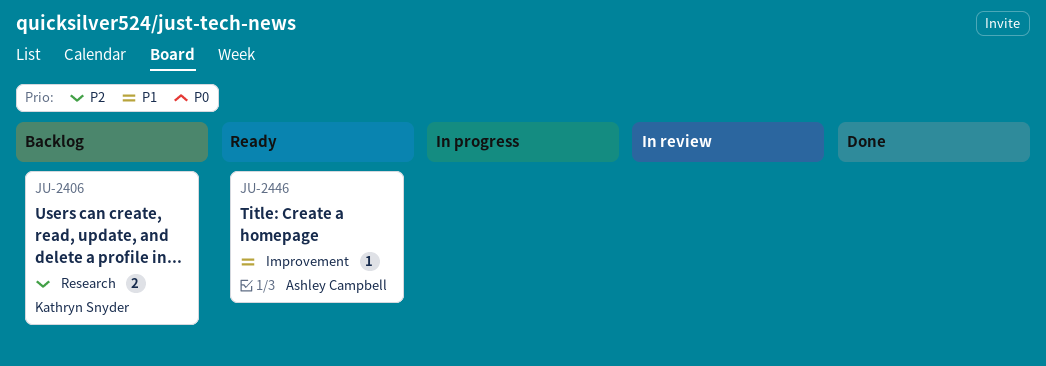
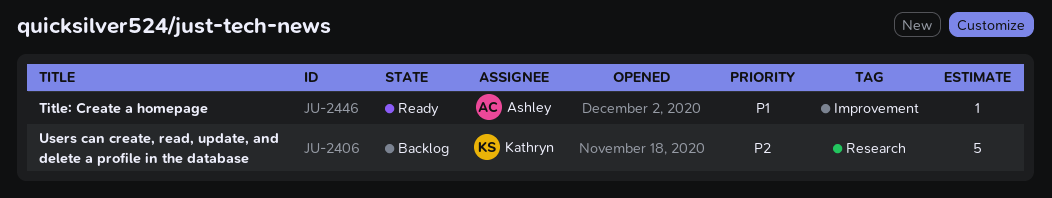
JU-2406, estimate: 2 -> 5

